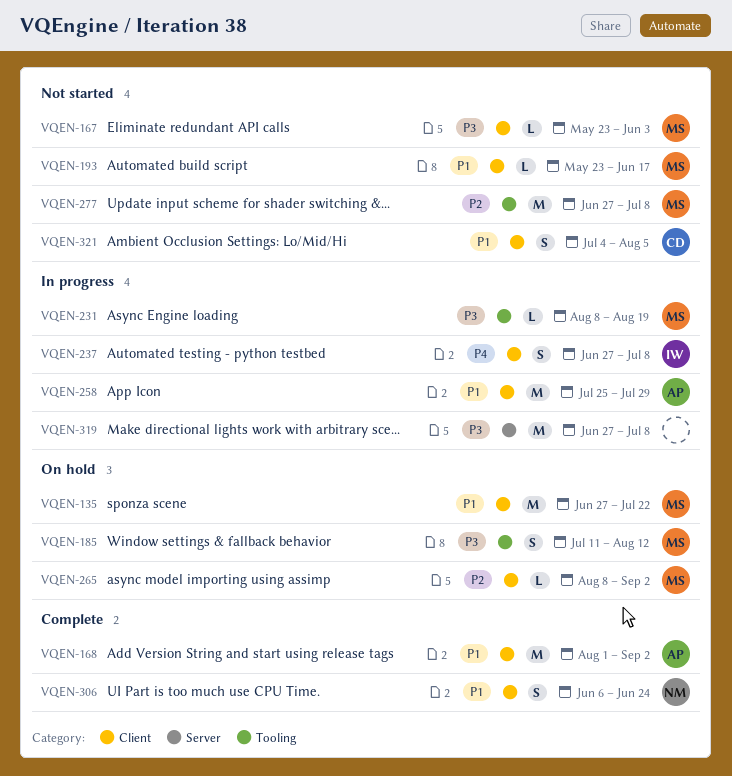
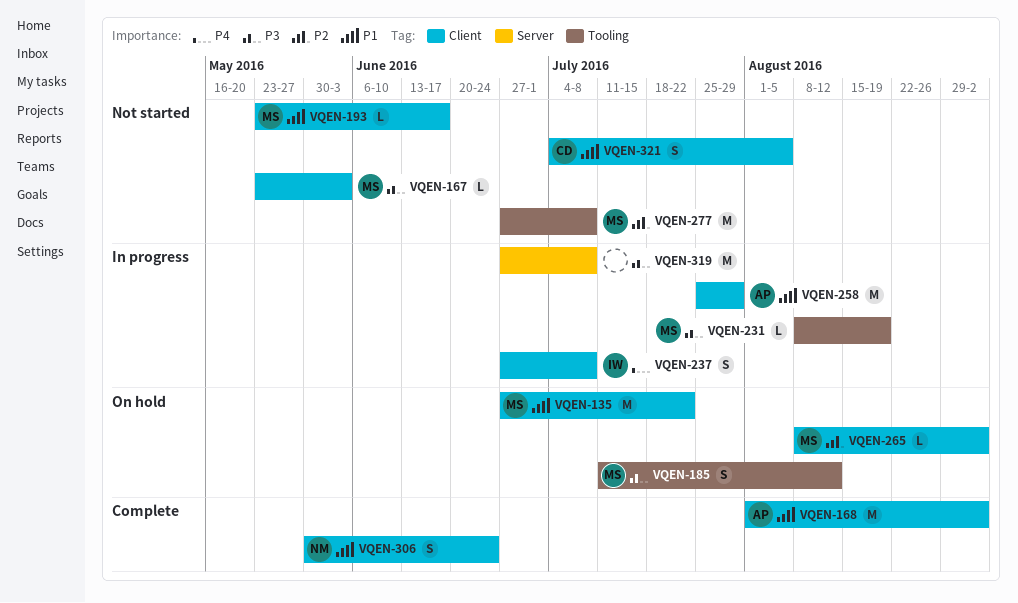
VQEN-306, start: Jun 6 -> May 30

